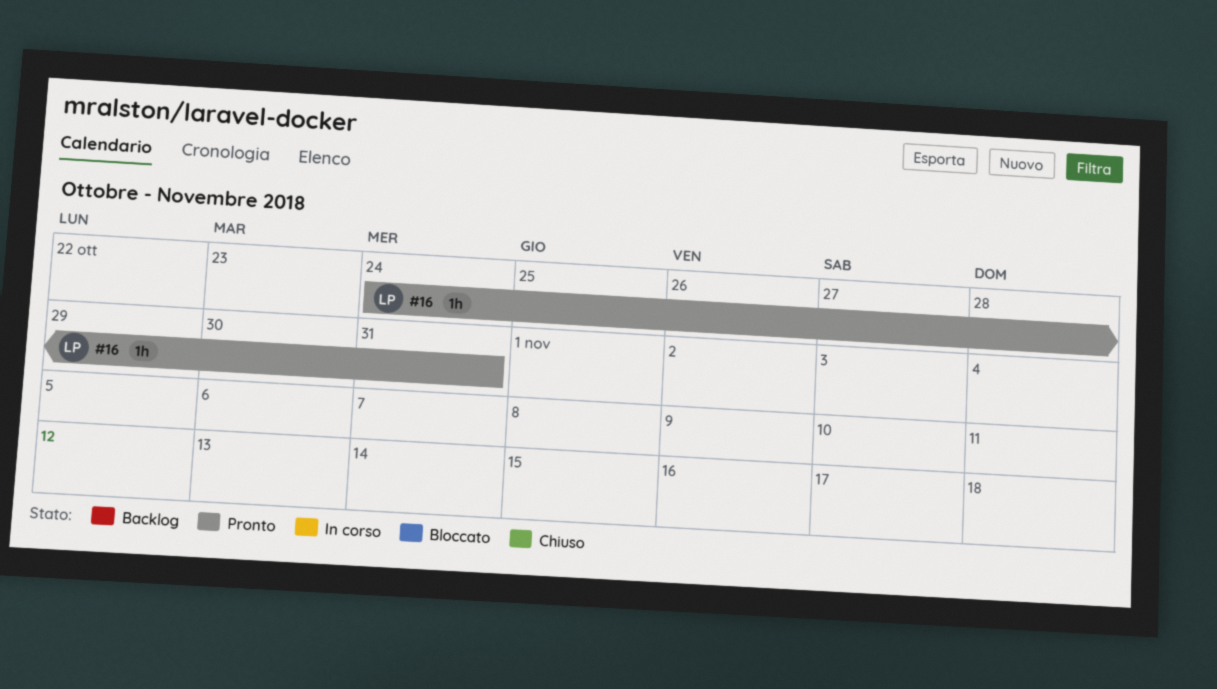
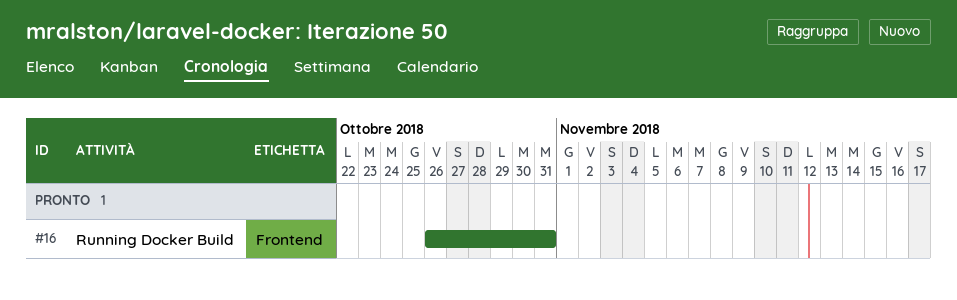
#16, start: Oct 24 -> Oct 26

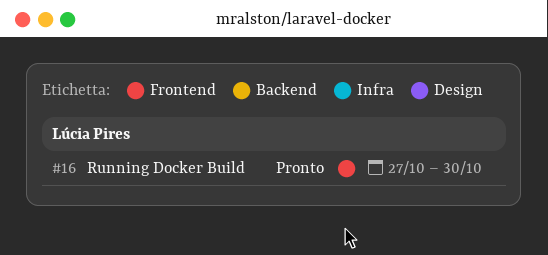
#16, start: Oct 26 -> Oct 27
#16, due: Oct 31 -> Oct 30

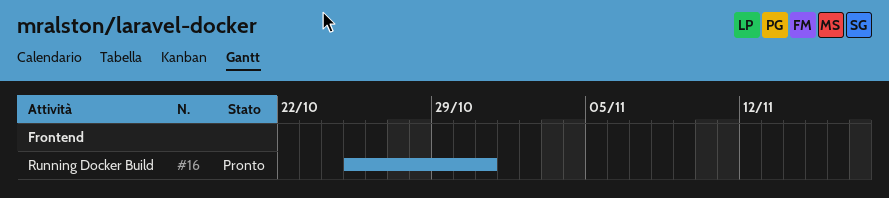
#16, start: Oct 27 -> Oct 25
#16, due: Oct 30 -> Oct 31

